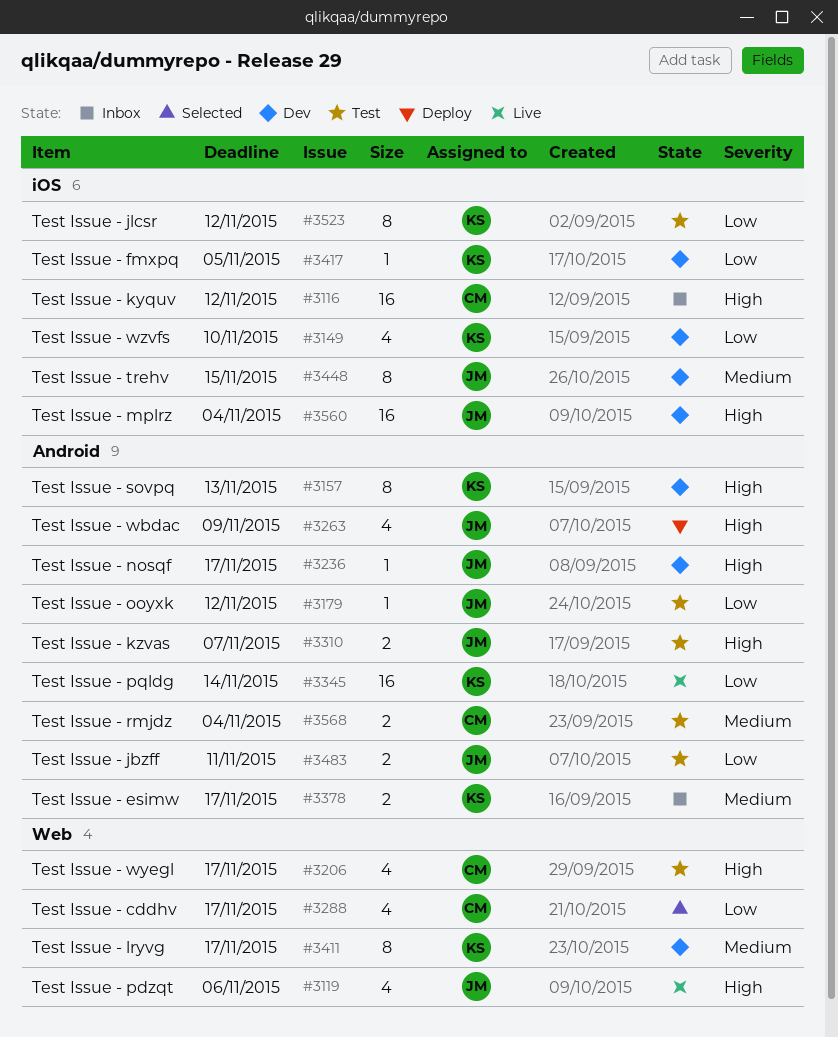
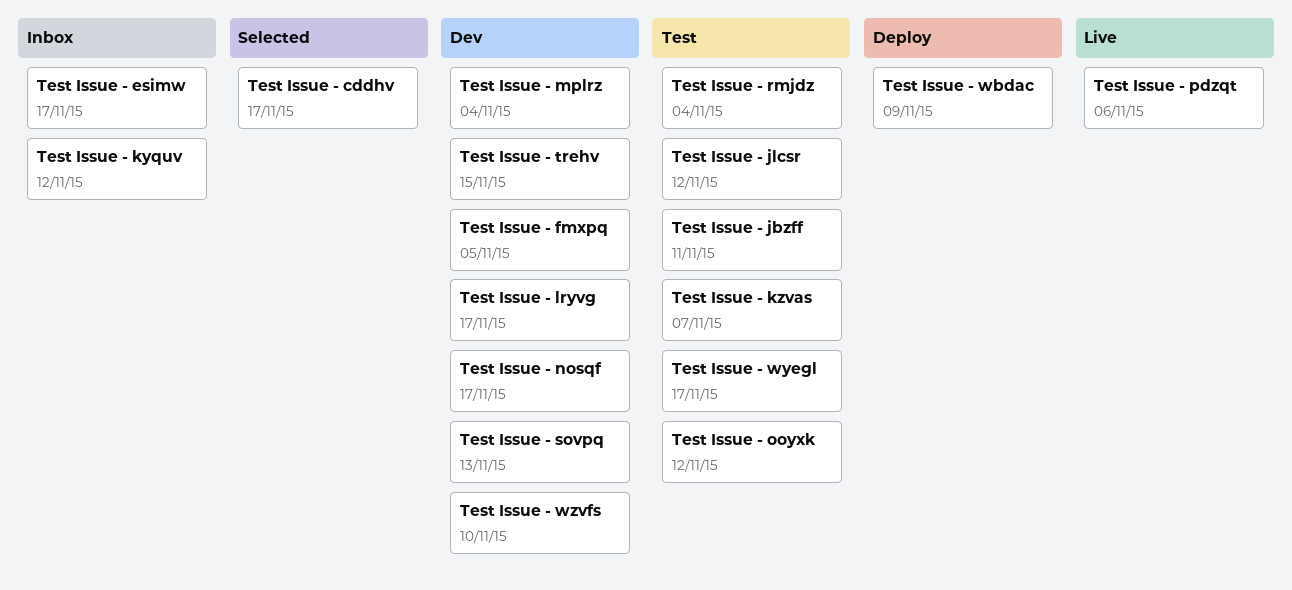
Test Issue - pqldg: present -> none

